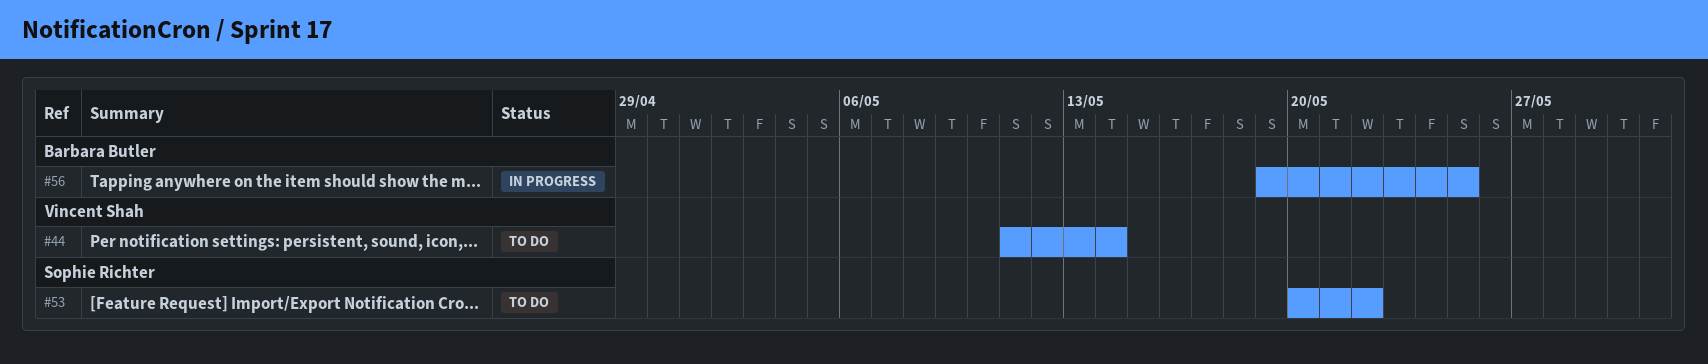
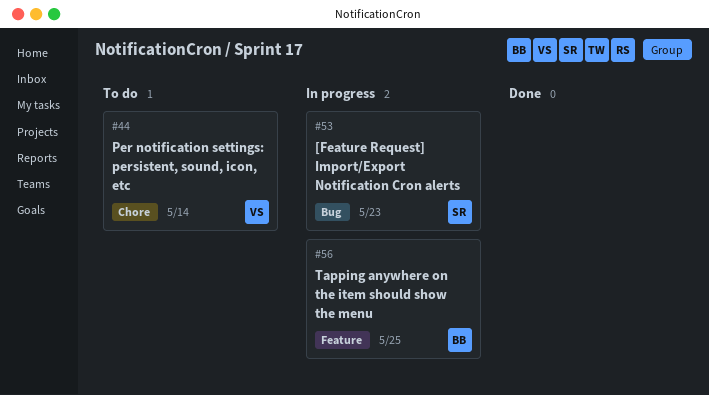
#53, status: To do -> In progress
#53, due: May 22 -> May 23

